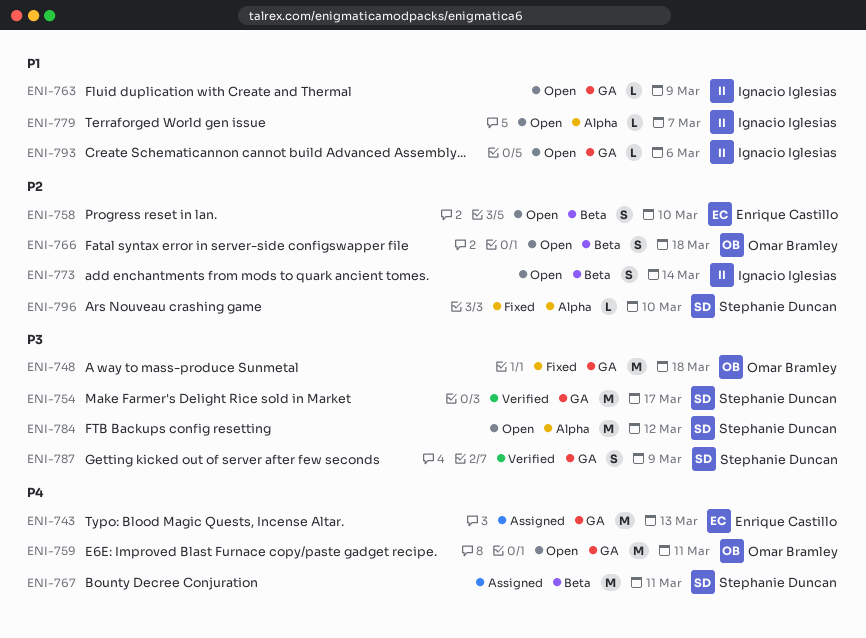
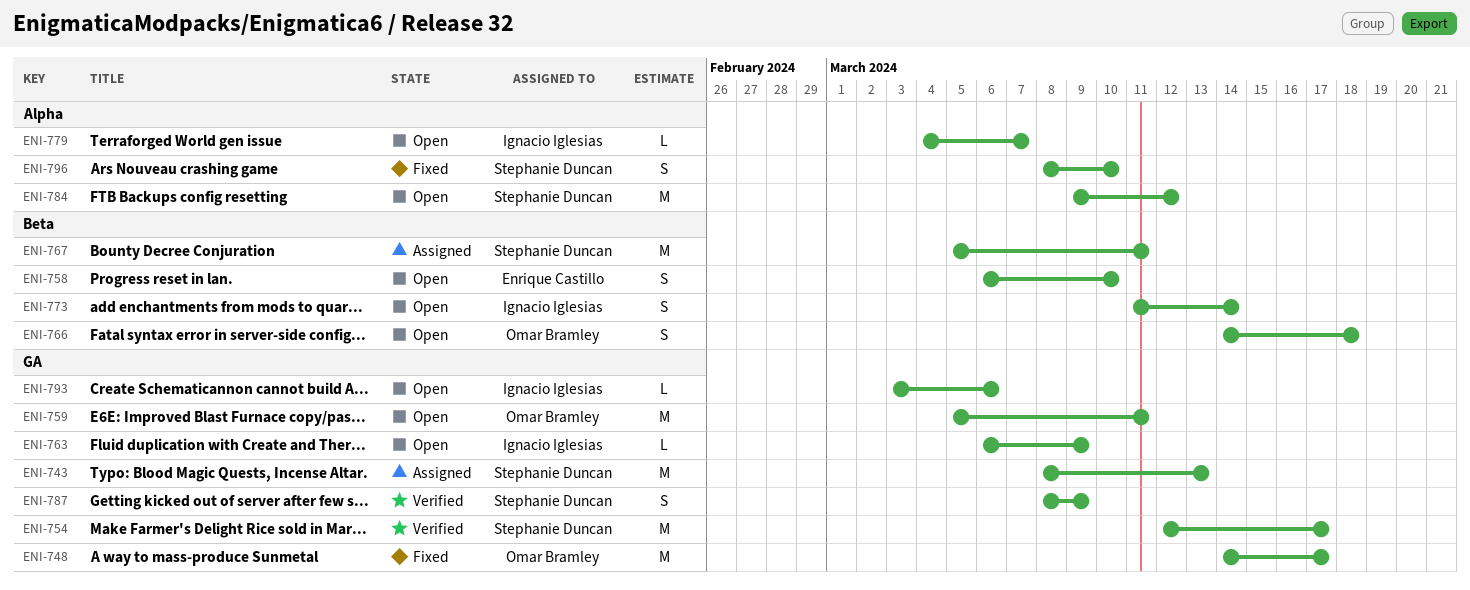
ENI-743, owner: Enrique Castillo -> Stephanie Duncan
ENI-748, due: Mar 18 -> Mar 17
ENI-796, estimate: L -> S

